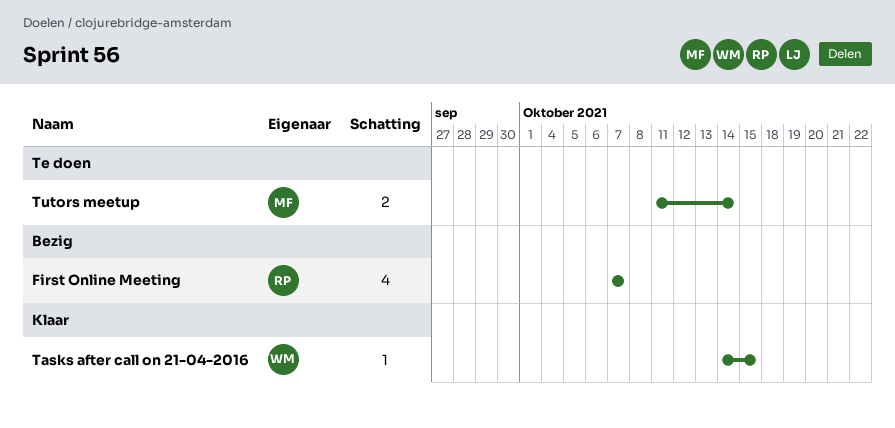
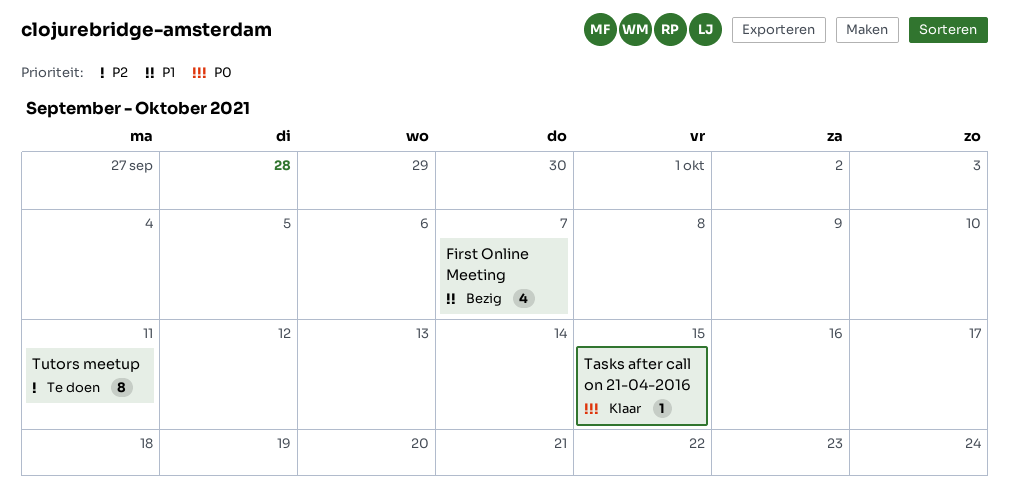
Tutors meetup, estimate: 2 -> 8
Tutors meetup, due: Oct 14 -> Oct 11

